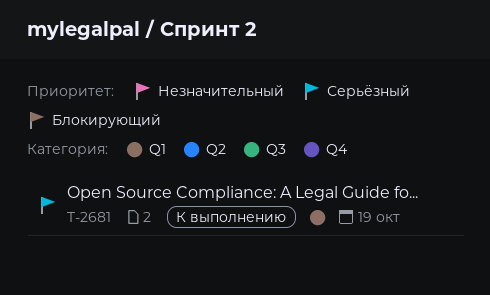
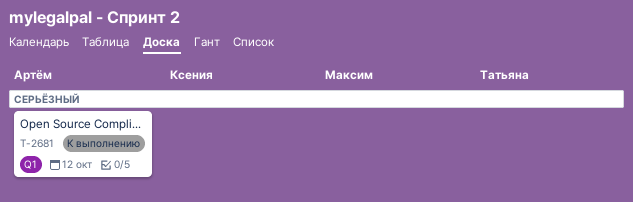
T-2681, due: Oct 19 -> Oct 12

